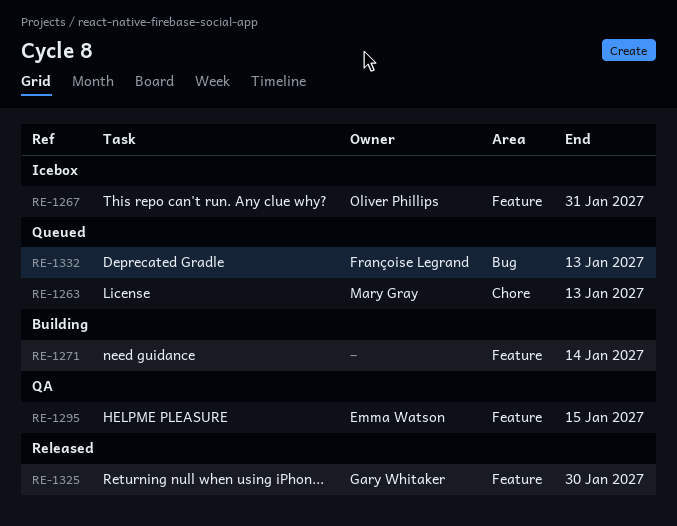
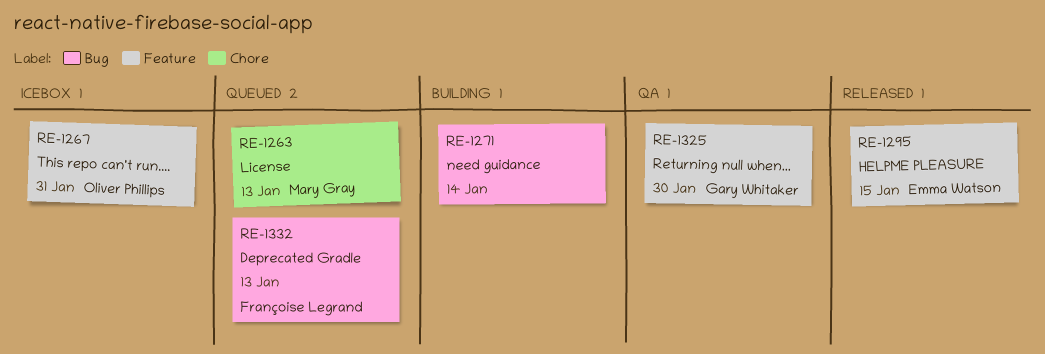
RE-1271, label: Feature -> Bug
RE-1295, status: QA -> Released
RE-1325, status: Released -> QA

